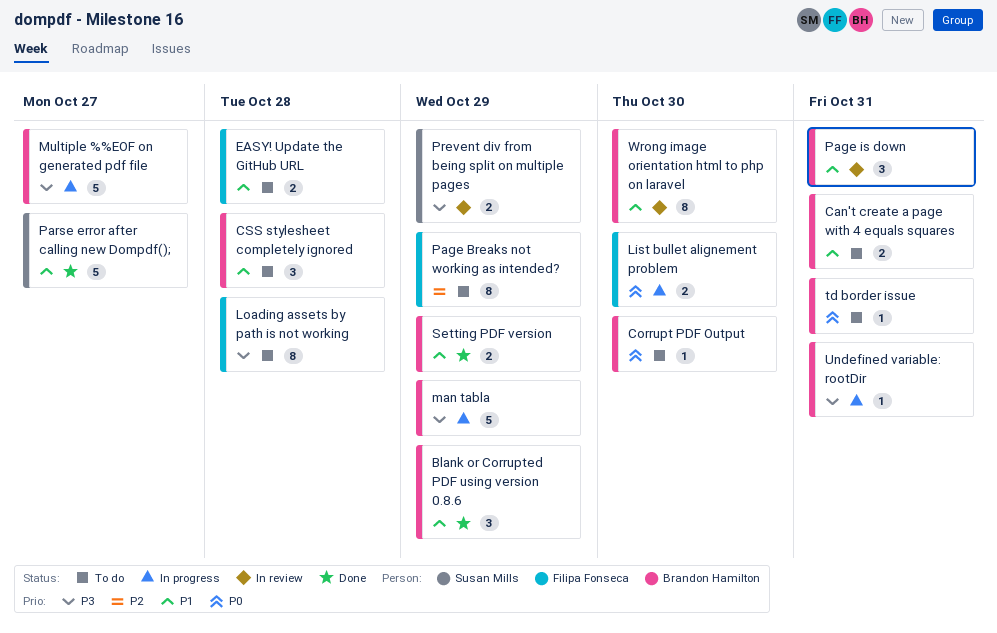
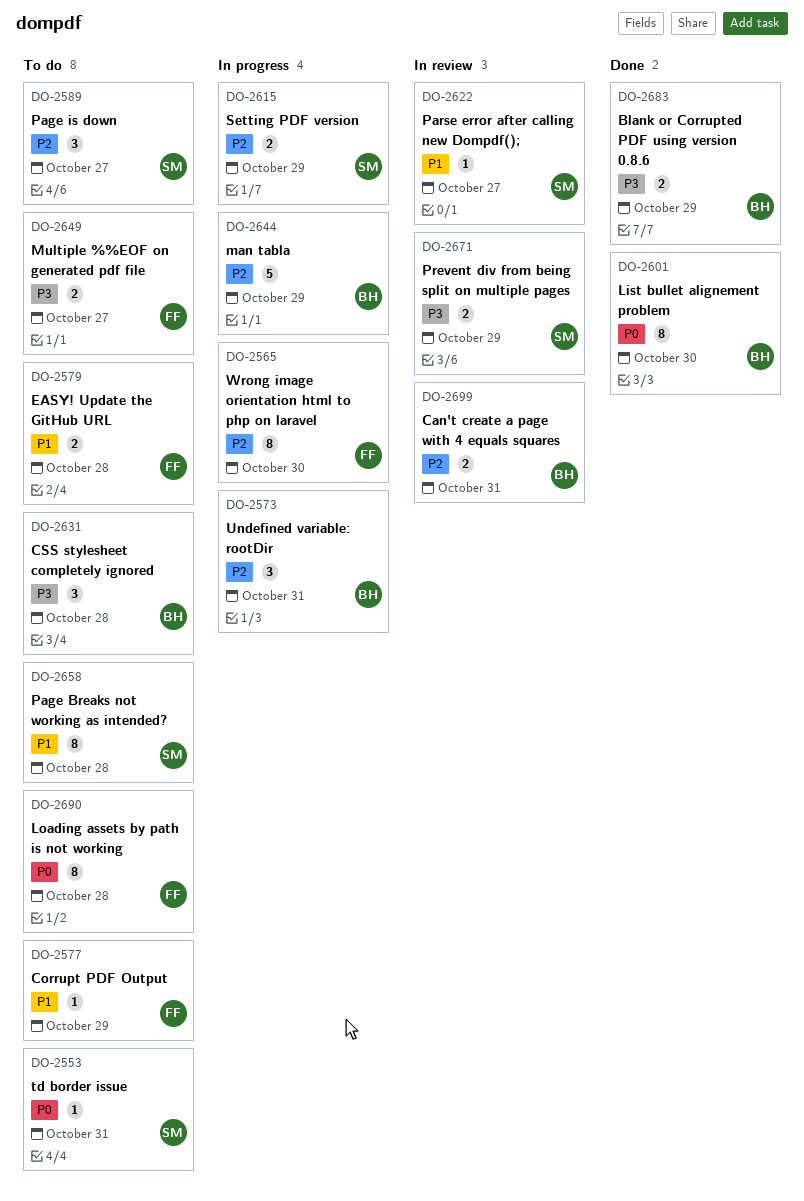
Blank or Corrupted PDF using version 0.8.6, priority: P1 -> P3
Blank or Corrupted PDF using version 0.8.6, estimate: 3 -> 2
Can't create a page with 4 equals squares, status: To do -> In review
Can't create a page with 4 equals squares, priority: P1 -> P2
Corrupt PDF Output, owner: Brandon Hamilton -> Filipa Fonseca
Corrupt PDF Output, priority: P0 -> P1
Corrupt PDF Output, due: Oct 30 -> Oct 29
CSS stylesheet completely ignored, priority: P1 -> P3
List bullet alignement problem, status: In progress -> Done
List bullet alignement problem, owner: Filipa Fonseca -> Brandon Hamilton
List bullet alignement problem, estimate: 2 -> 8
Loading assets by path is not working, priority: P3 -> P0
man tabla, priority: P3 -> P2
Multiple %%EOF on generated pdf file, status: In progress -> To do
Multiple %%EOF on generated pdf file, owner: Brandon Hamilton -> Filipa Fonseca
Multiple %%EOF on generated pdf file, estimate: 5 -> 2
Page Breaks not working as intended?, owner: Filipa Fonseca -> Susan Mills
Page Breaks not working as intended?, priority: P2 -> P1
Page Breaks not working as intended?, due: Oct 29 -> Oct 28
Page is down, status: In review -> To do
Page is down, owner: Brandon Hamilton -> Susan Mills
Page is down, priority: P1 -> P2
Page is down, due: Oct 31 -> Oct 27
Parse error after calling new Dompdf();, status: Done -> In review
Parse error after calling new Dompdf();, estimate: 5 -> 1
Setting PDF version, status: Done -> In progress
Setting PDF version, owner: Brandon Hamilton -> Susan Mills
Setting PDF version, priority: P1 -> P2
td border issue, owner: Brandon Hamilton -> Susan Mills
Undefined variable: rootDir, priority: P3 -> P2
Undefined variable: rootDir, estimate: 1 -> 3
Wrong image orientation html to php on laravel, status: In review -> In progress
Wrong image orientation html to php on laravel, owner: Brandon Hamilton -> Filipa Fonseca
Wrong image orientation html to php on laravel, priority: P1 -> P2

